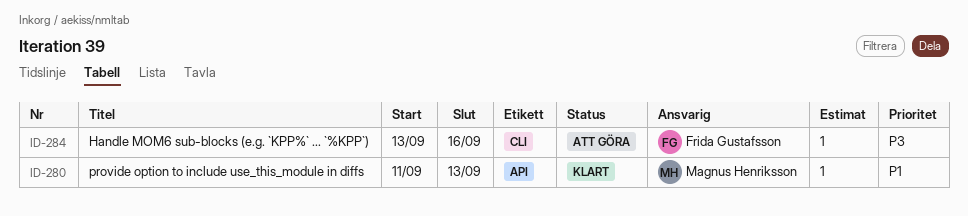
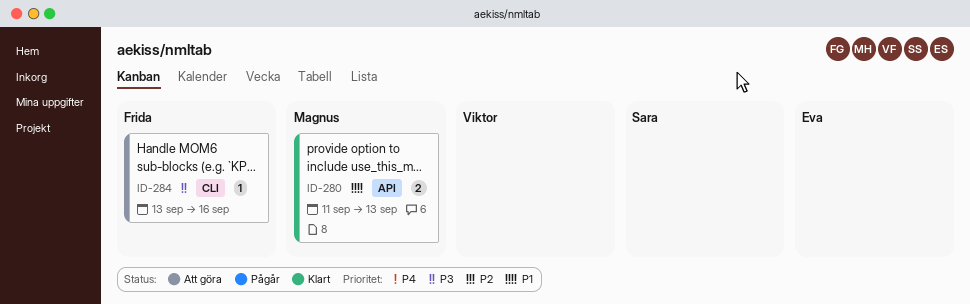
ID-280, estimate: 1 -> 2

